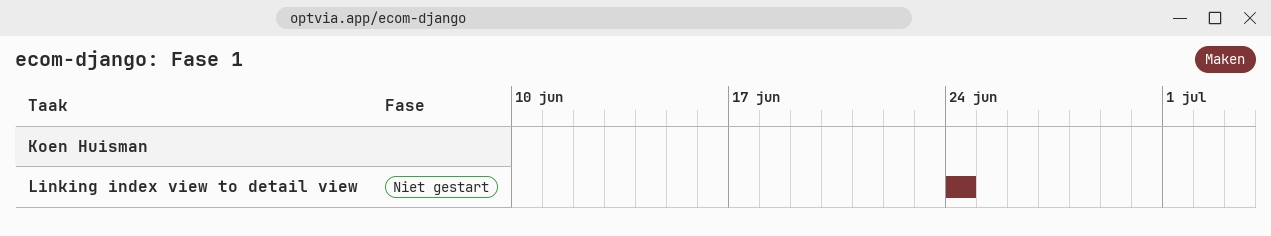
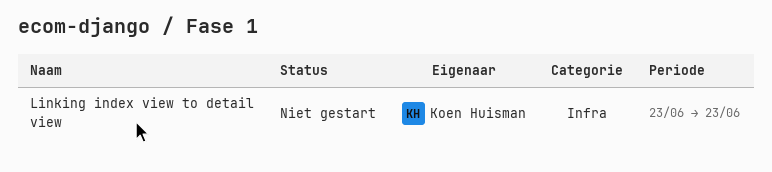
Linking index view to detail view, start: Jun 24 -> Jun 23
Linking index view to detail view, due: Jun 24 -> Jun 23

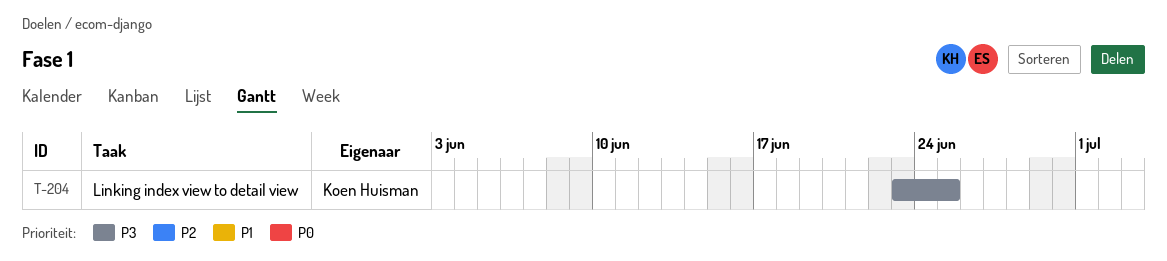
Linking index view to detail view, due: Jun 23 -> Jun 25

